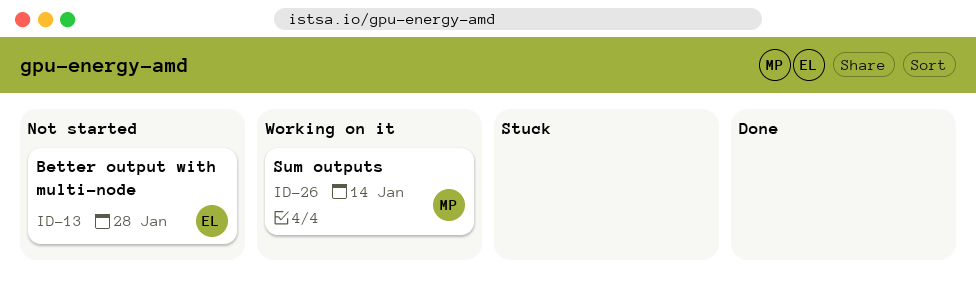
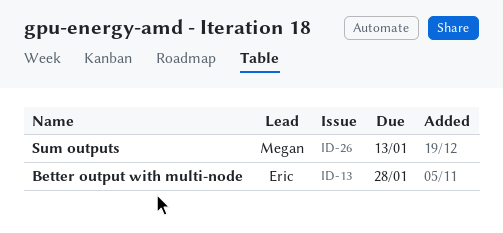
ID-26, due: Jan 14 -> Jan 13

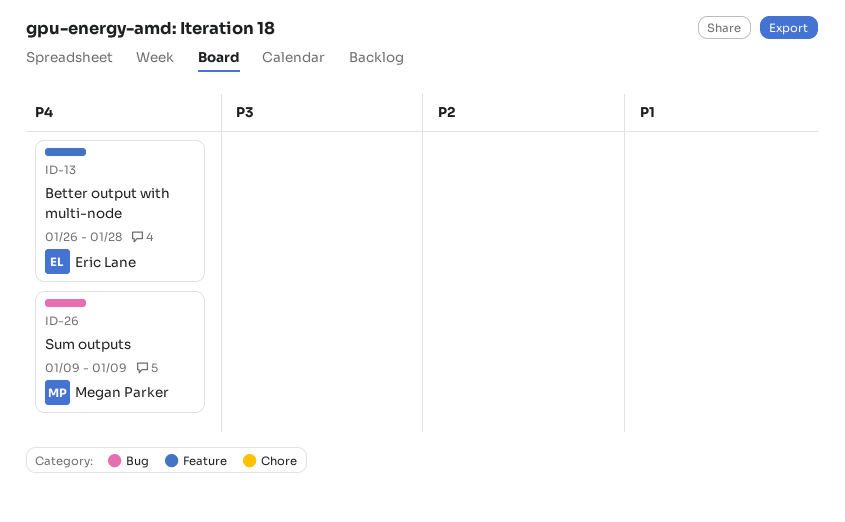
ID-26, due: Jan 13 -> Jan 9

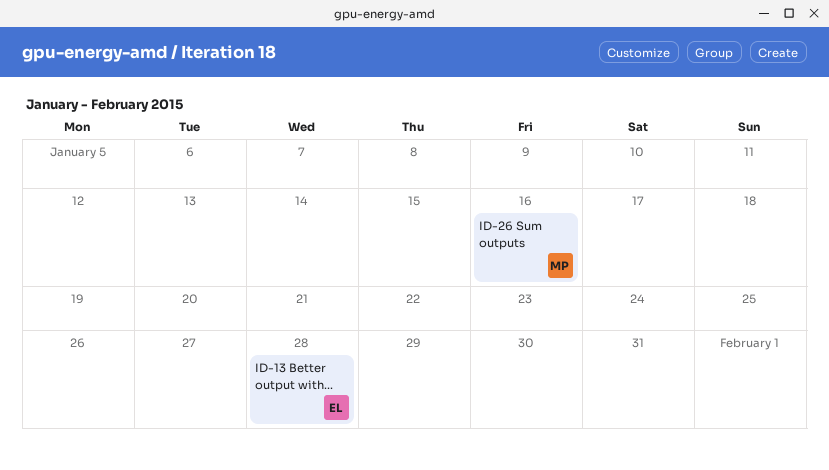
ID-26, due: Jan 9 -> Jan 16

